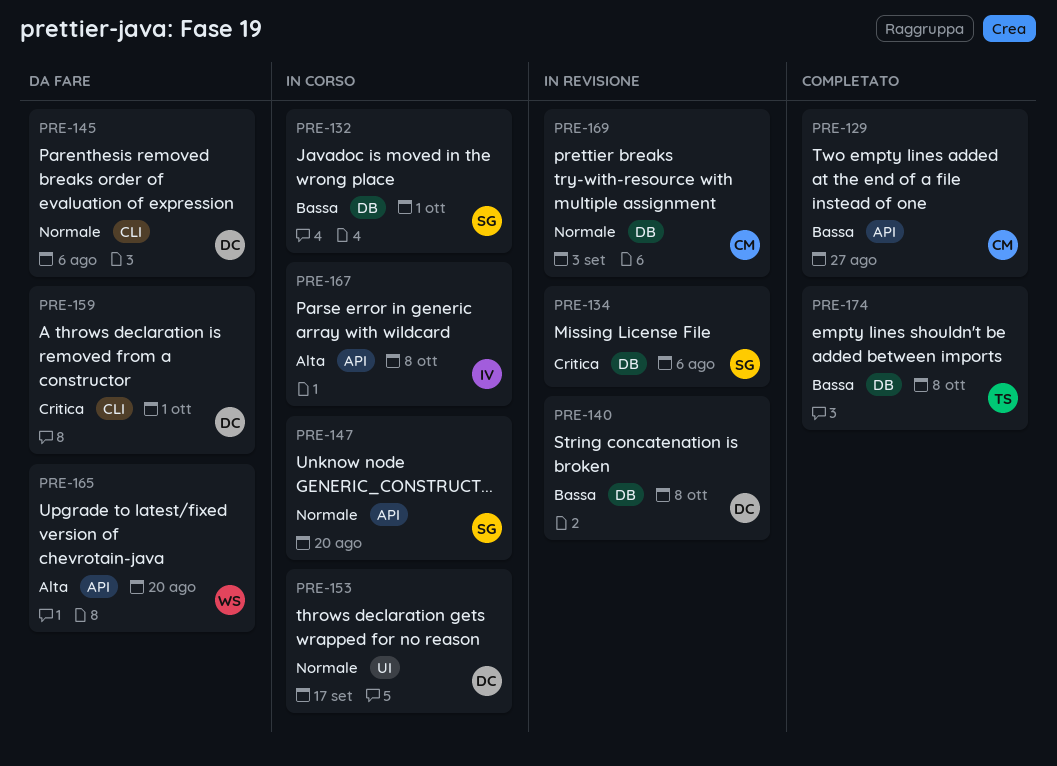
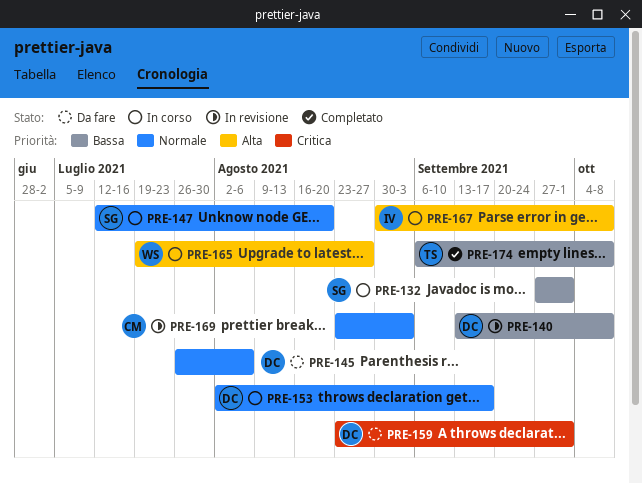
PRE-129: present -> none
PRE-134: present -> none
PRE-165, status: Da fare -> In corso
PRE-165, due: Aug 20 -> Aug 27

